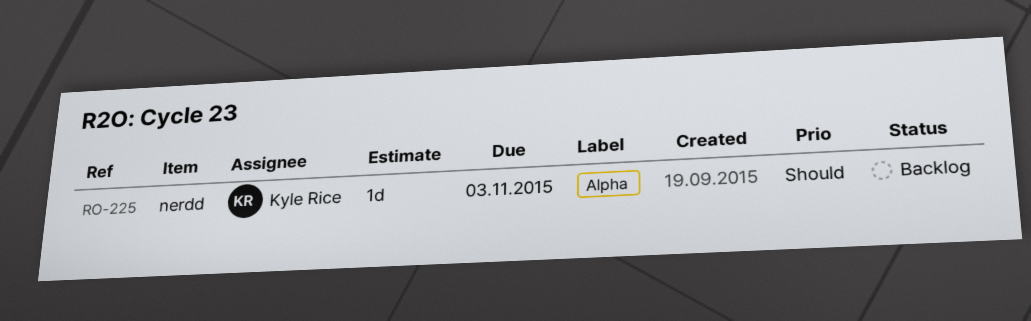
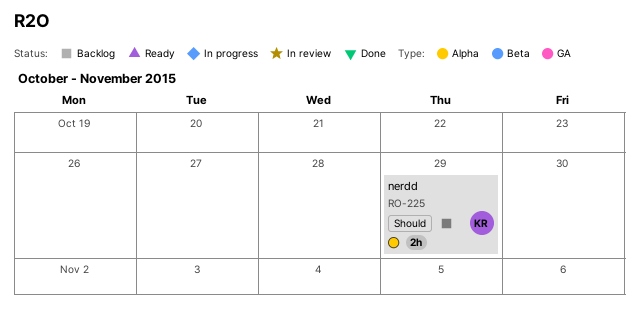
RO-225, estimate: 1d -> 2h
RO-225, due: Nov 3 -> Oct 29

